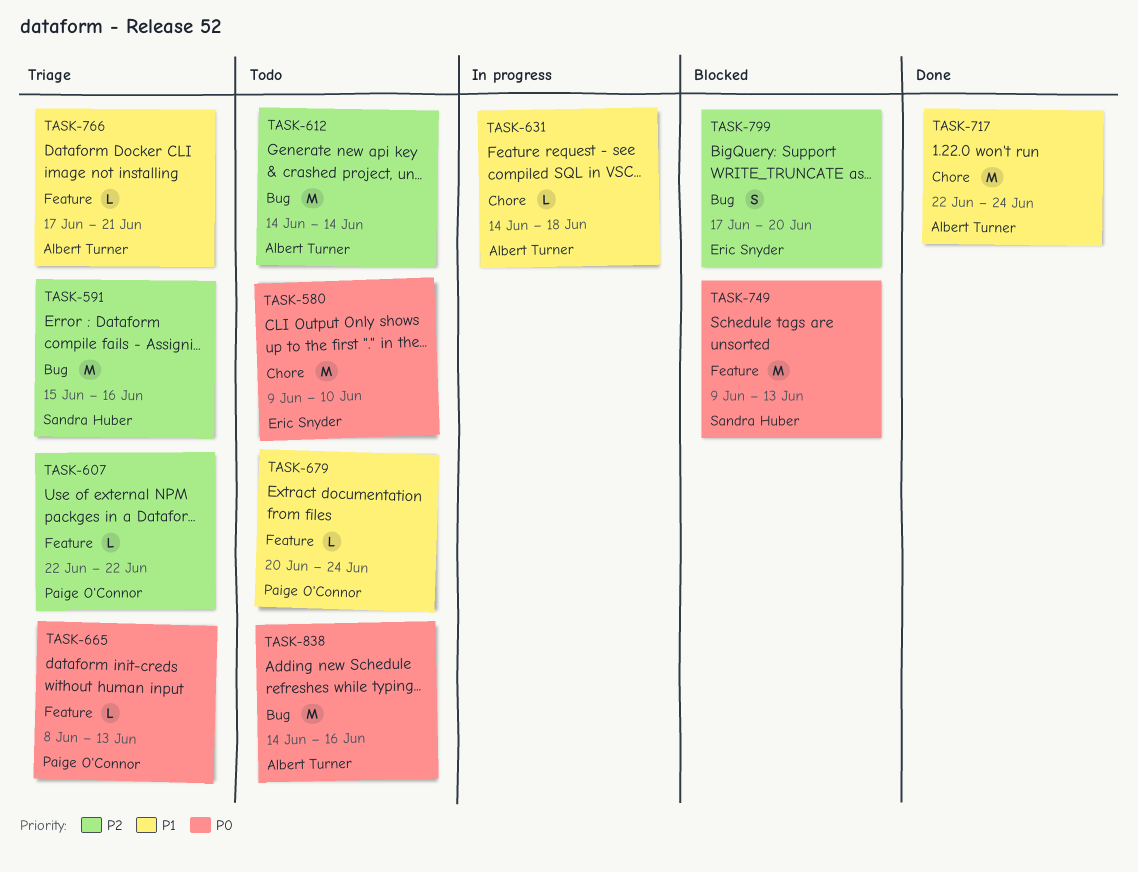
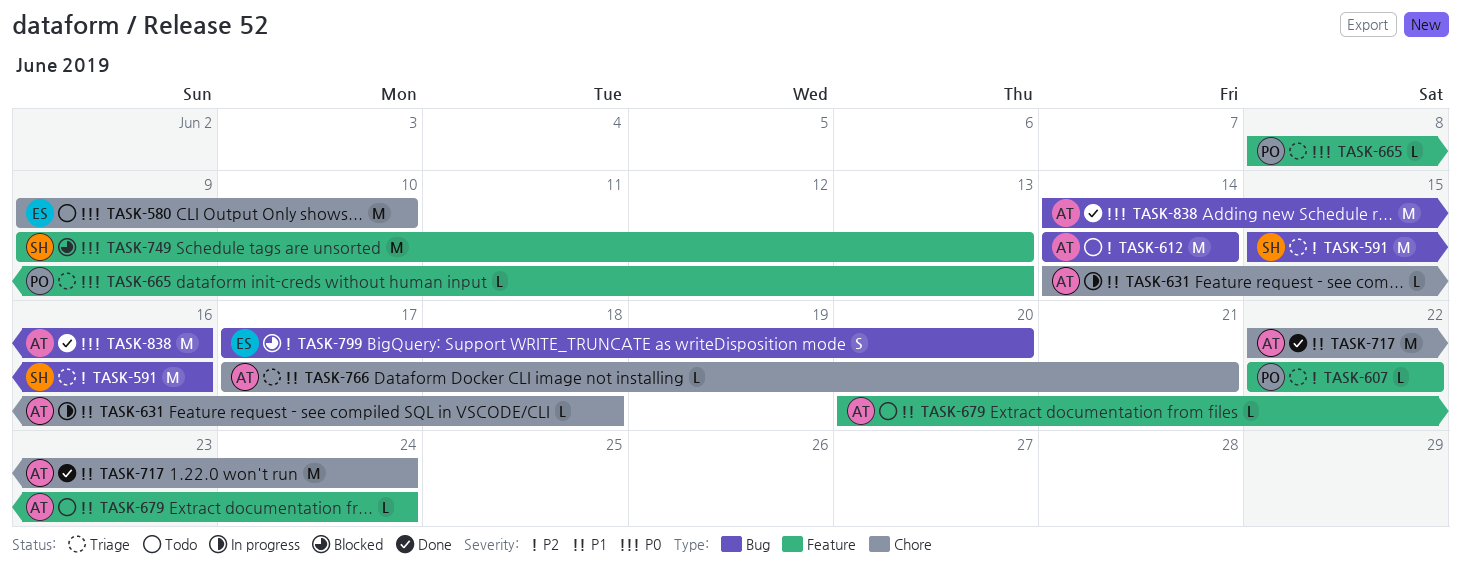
TASK-679, owner: Paige O'Connor -> Albert Turner
TASK-766, label: Feature -> Chore
TASK-838, status: Todo -> Done

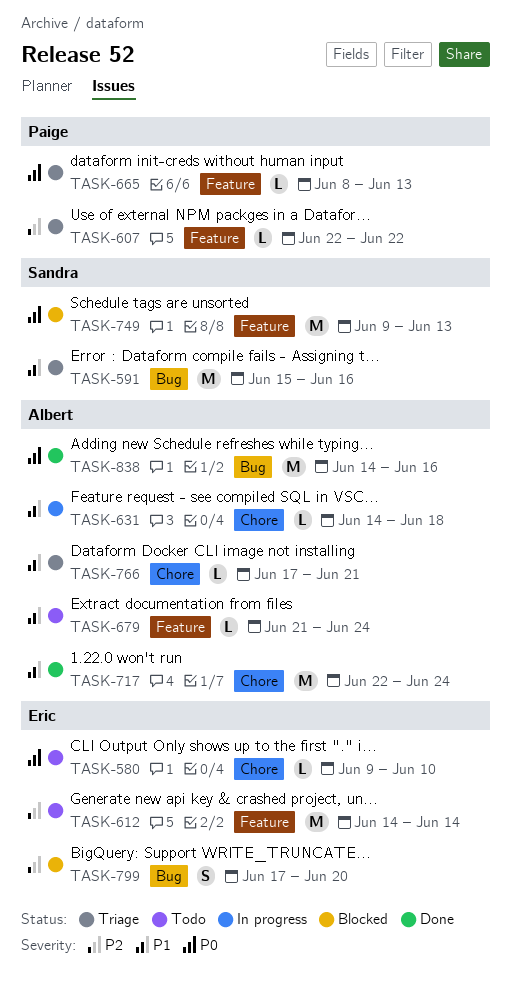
TASK-580, estimate: M -> L
TASK-591, priority: P2 -> P1
TASK-612, owner: Albert -> Eric
TASK-612, label: Bug -> Feature
TASK-679, start: Jun 20 -> Jun 21

